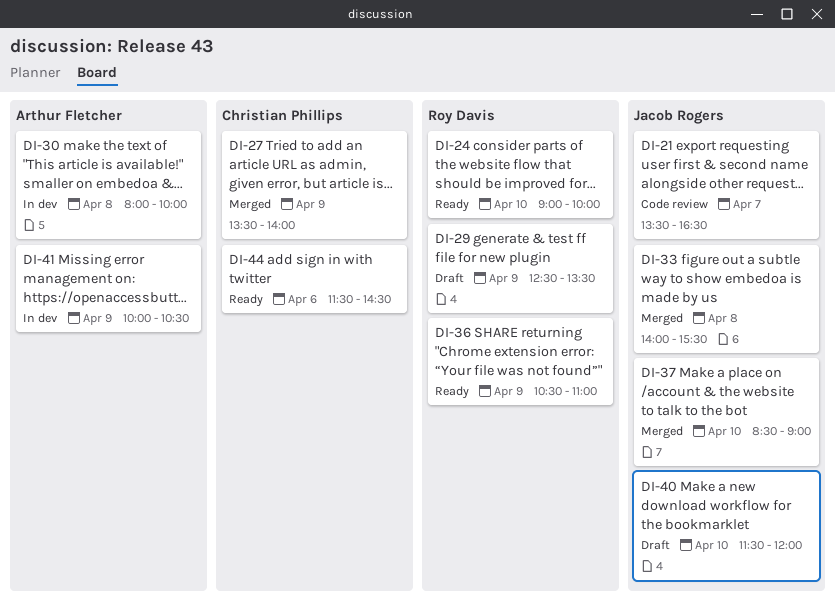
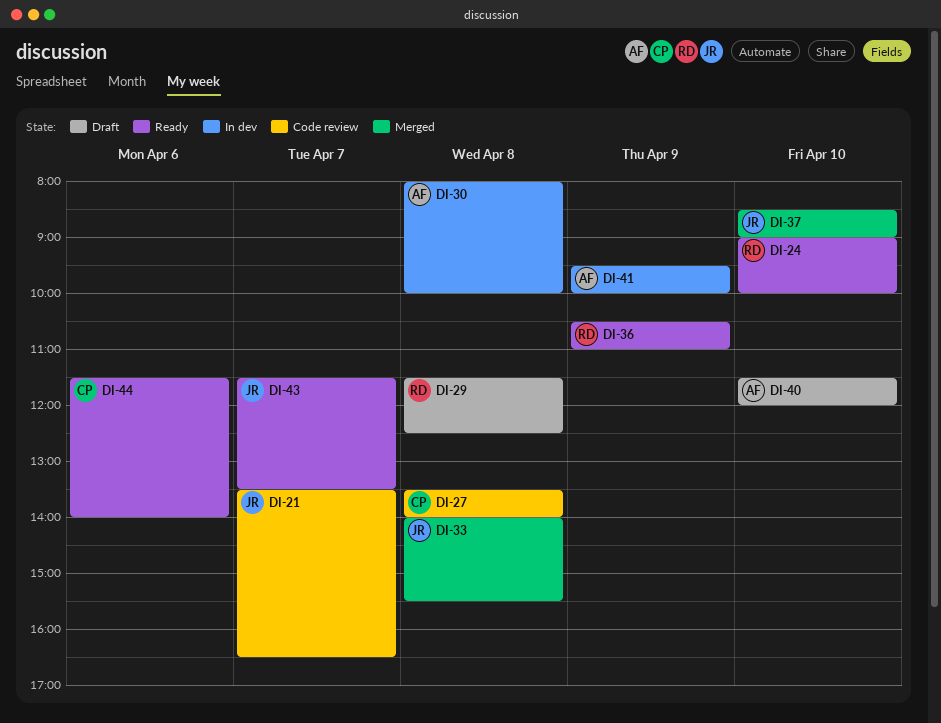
DI-27, status: Merged -> Code review
DI-27, day: Apr 9 -> Apr 8
DI-29, day: Apr 9 -> Apr 8
DI-29, begins: 12:30 -> 11:30
DI-29, ends: 13:30 -> 12:30
DI-40, owner: Jacob Rogers -> Arthur Fletcher
DI-41, begins: 10:00 -> 09:30
DI-41, ends: 10:30 -> 10:00
DI-43: none -> present
DI-44, ends: 14:30 -> 14:00

